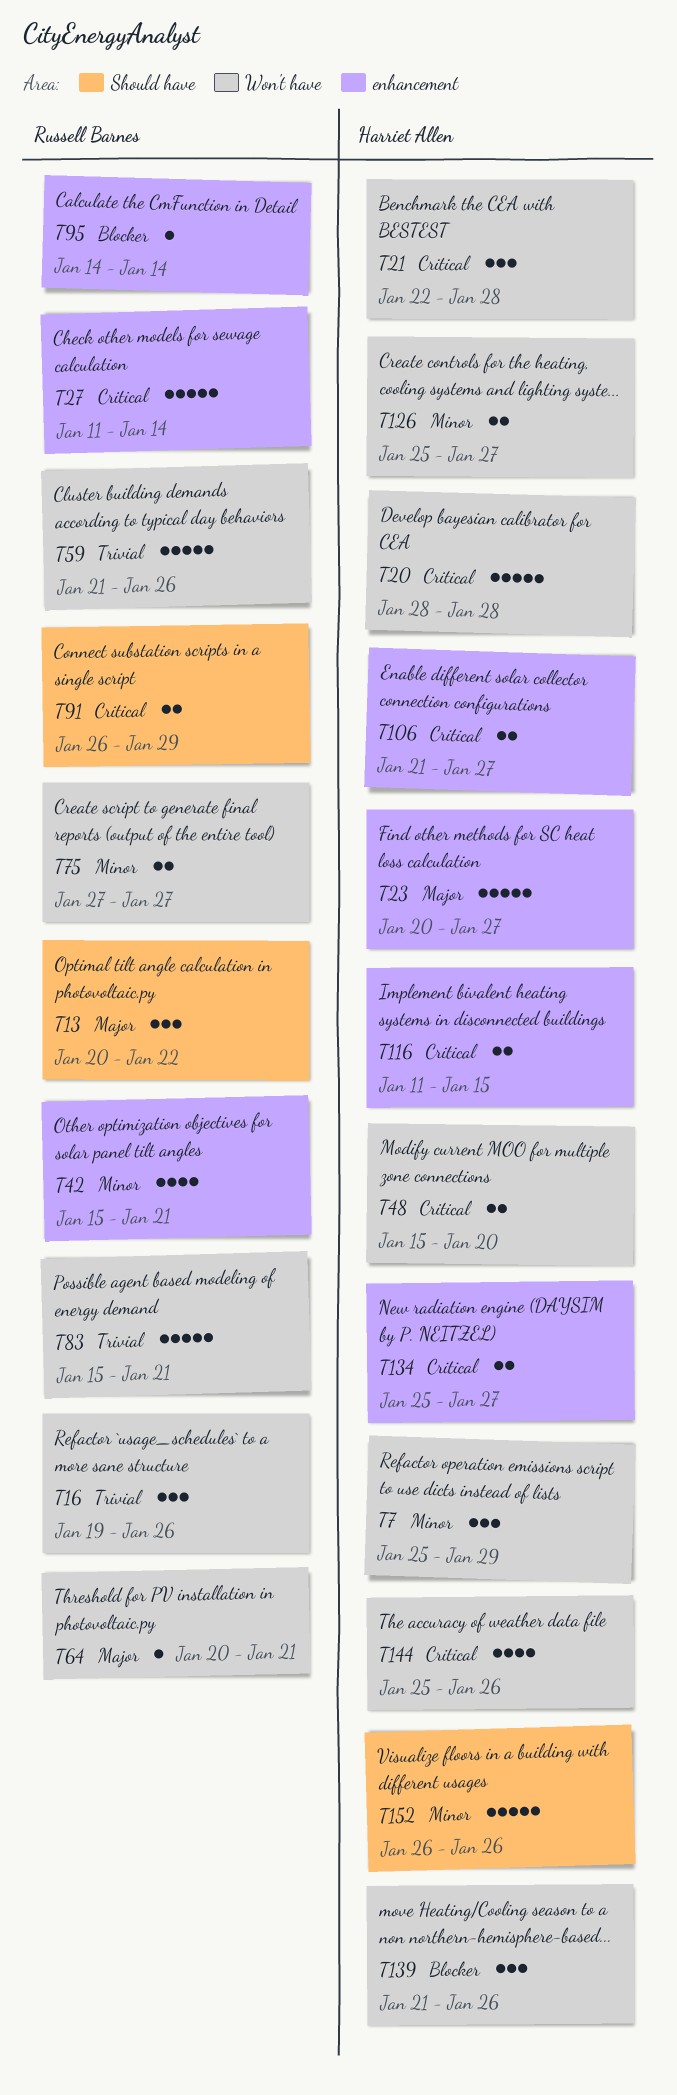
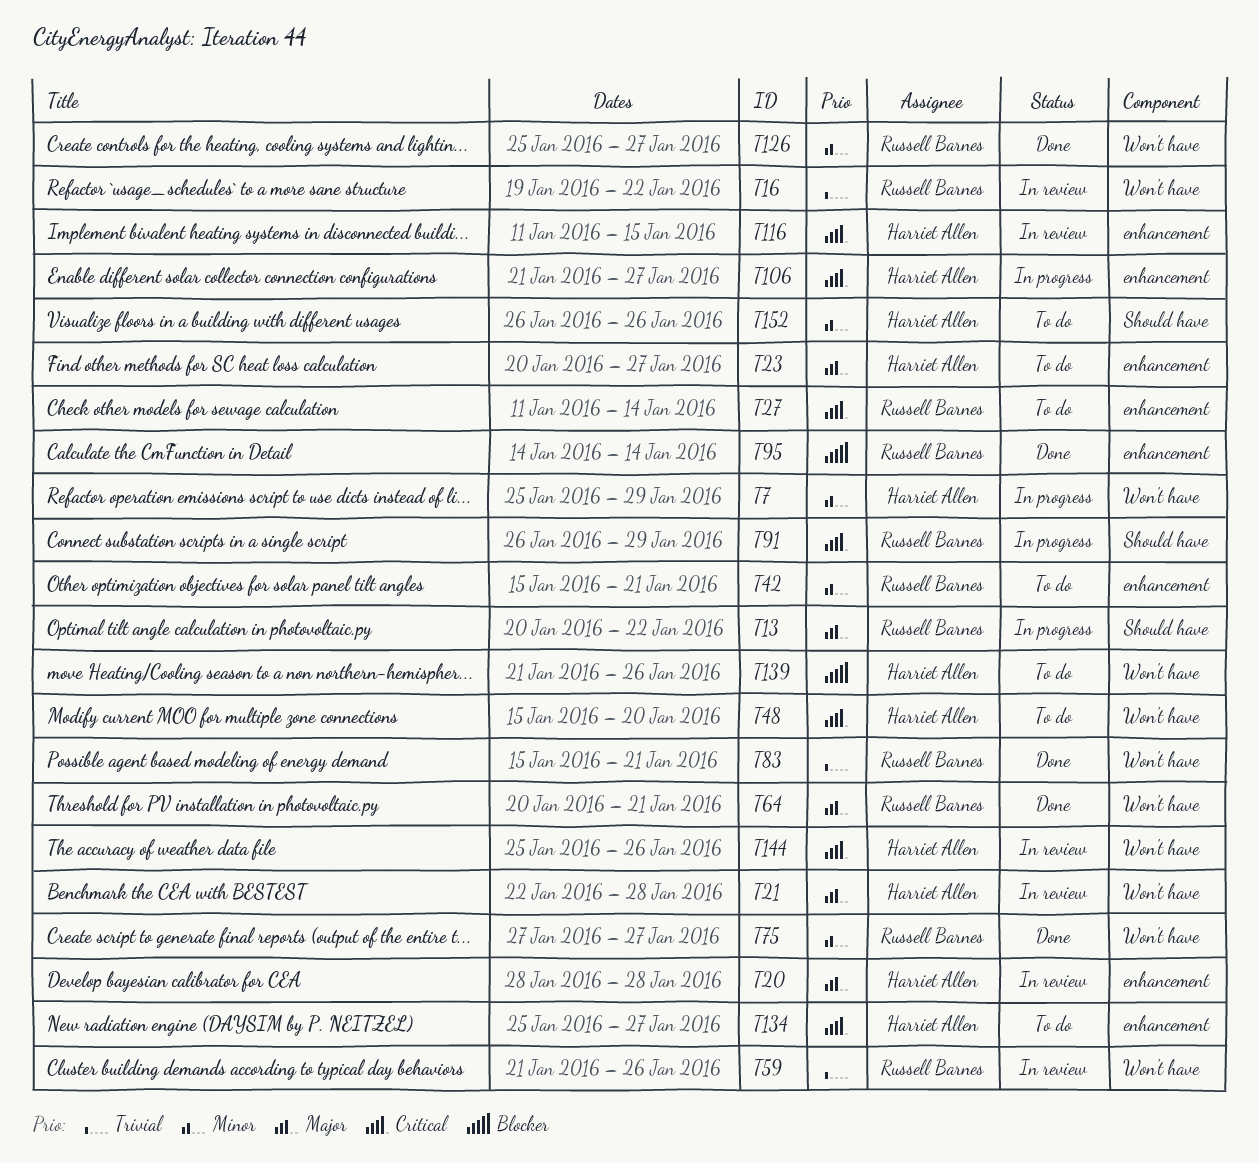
T16, due: Jan 26 -> Jan 22
T20, priority: Critical -> Major
T20, label: Won't have -> enhancement
T21, priority: Critical -> Major
T126, owner: Harriet Allen -> Russell Barnes

